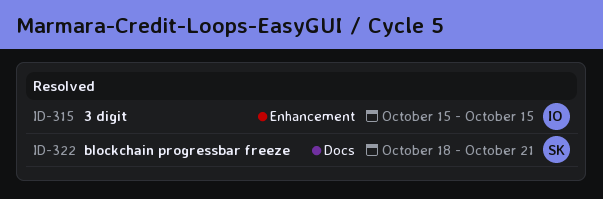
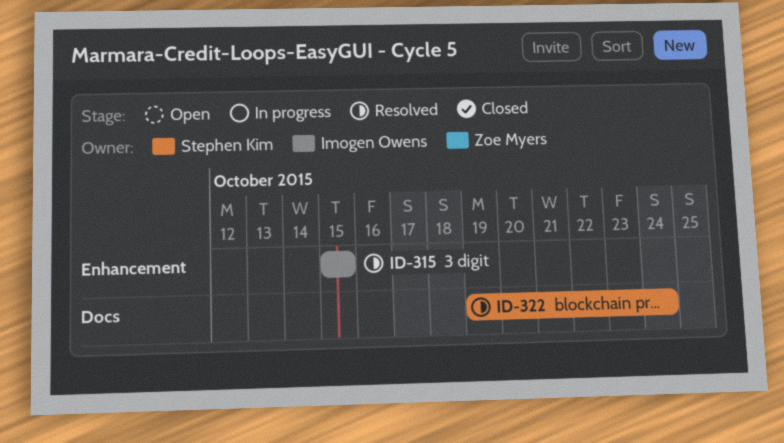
ID-322, start: Oct 18 -> Oct 19
ID-322, due: Oct 21 -> Oct 24

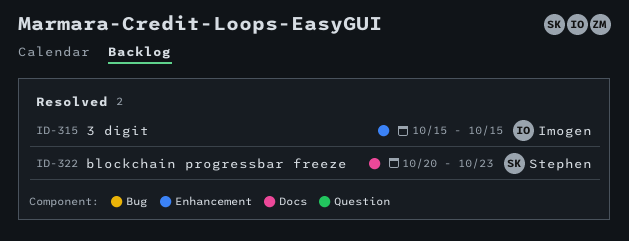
ID-322, start: Oct 19 -> Oct 20
ID-322, due: Oct 24 -> Oct 23

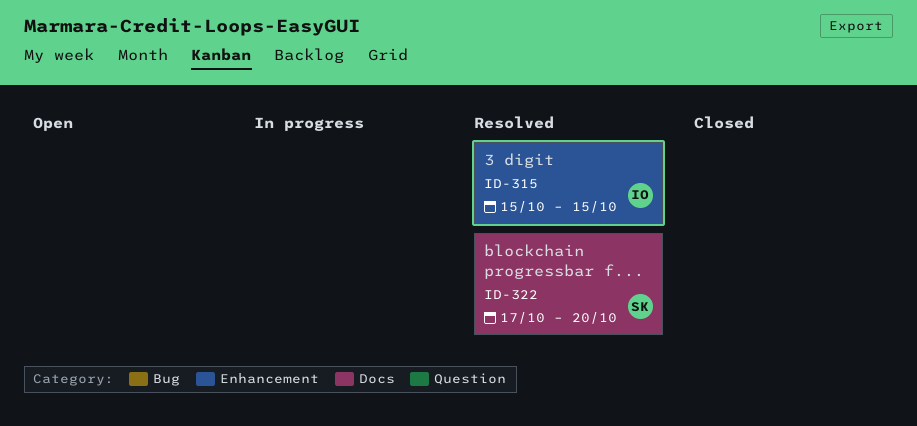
ID-322, start: Oct 20 -> Oct 17
ID-322, due: Oct 23 -> Oct 20

